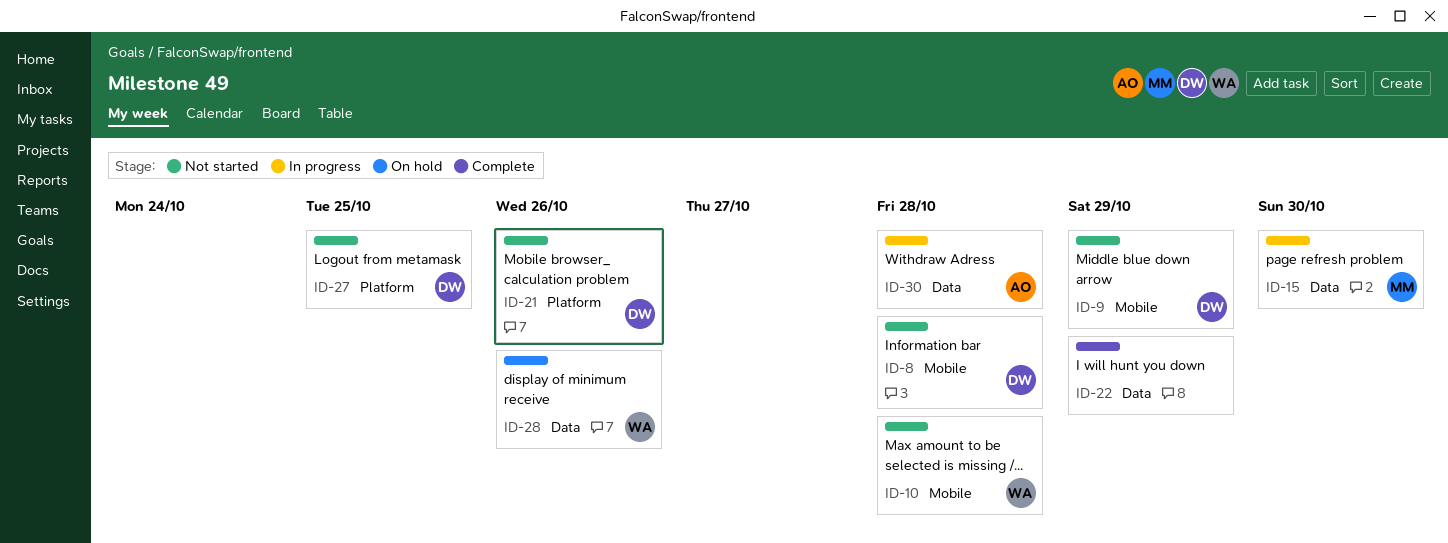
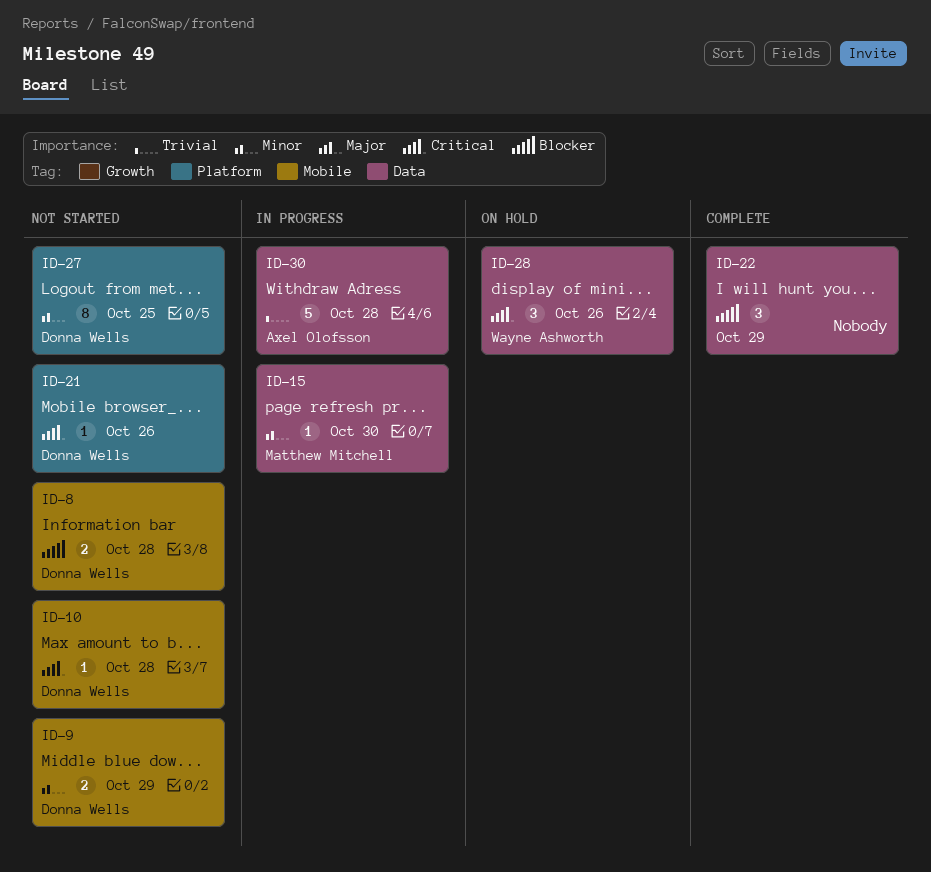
ID-10, owner: Wayne Ashworth -> Donna Wells

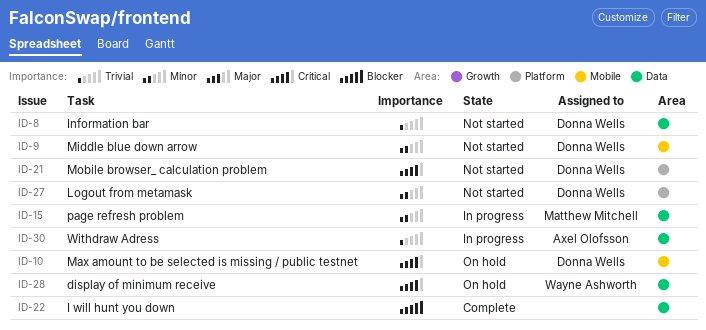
ID-8, priority: Blocker -> Trivial
ID-8, label: Mobile -> Data
ID-10, status: Not started -> On hold

